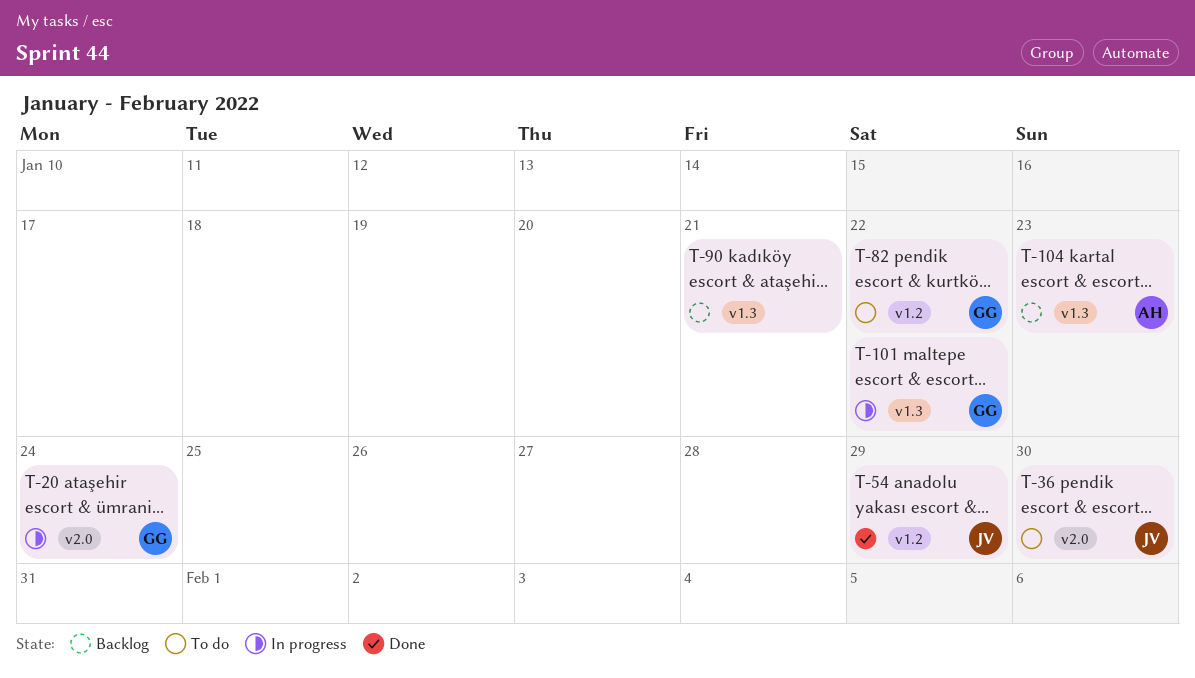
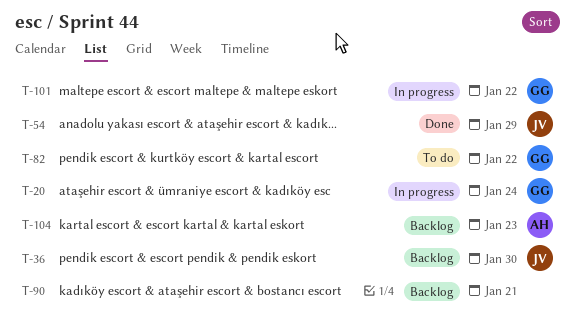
T-36, status: To do -> Backlog

